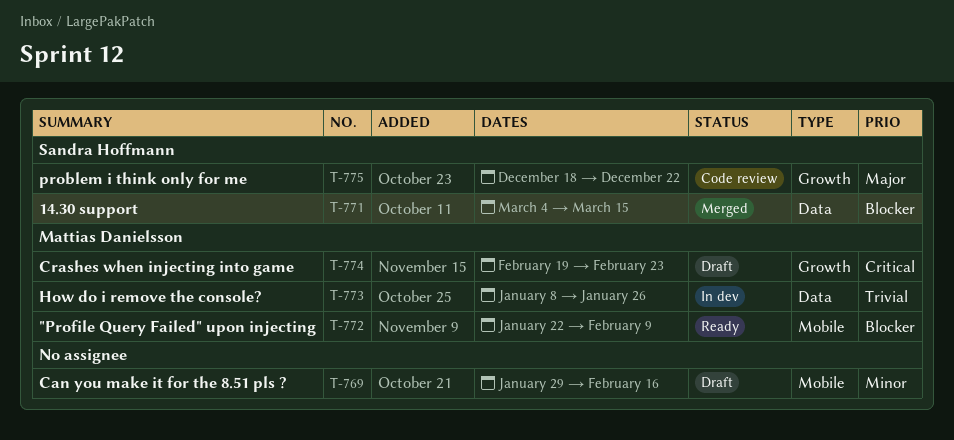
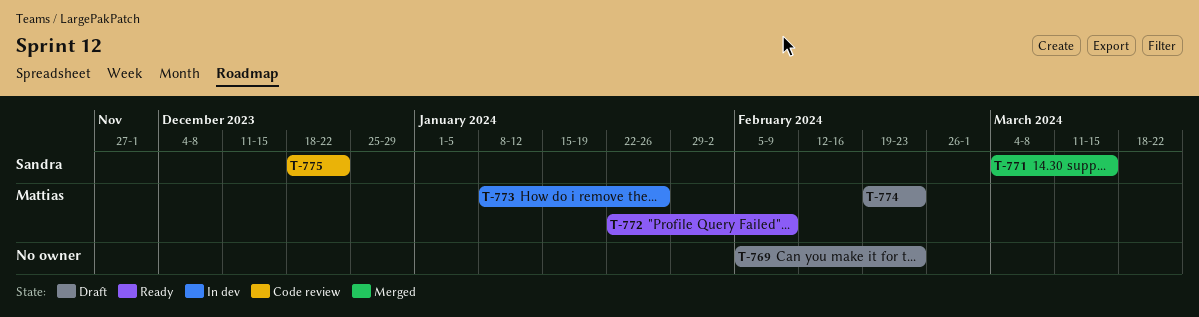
T-769, start: Jan 29 -> Feb 5
T-769, due: Feb 16 -> Feb 23

